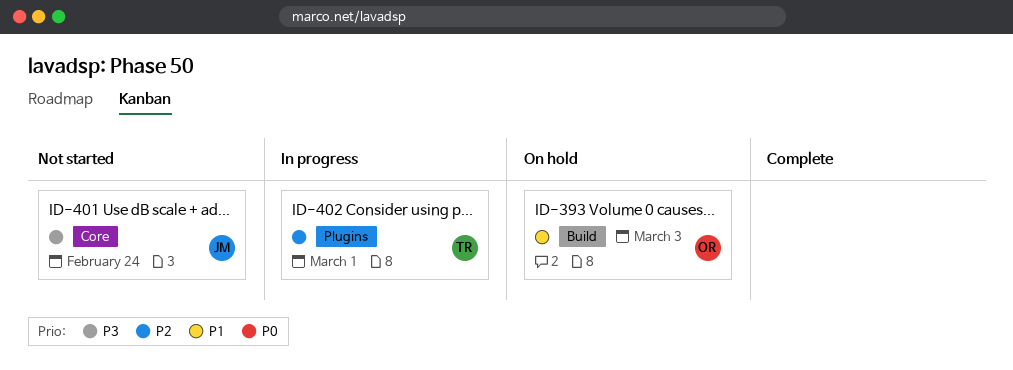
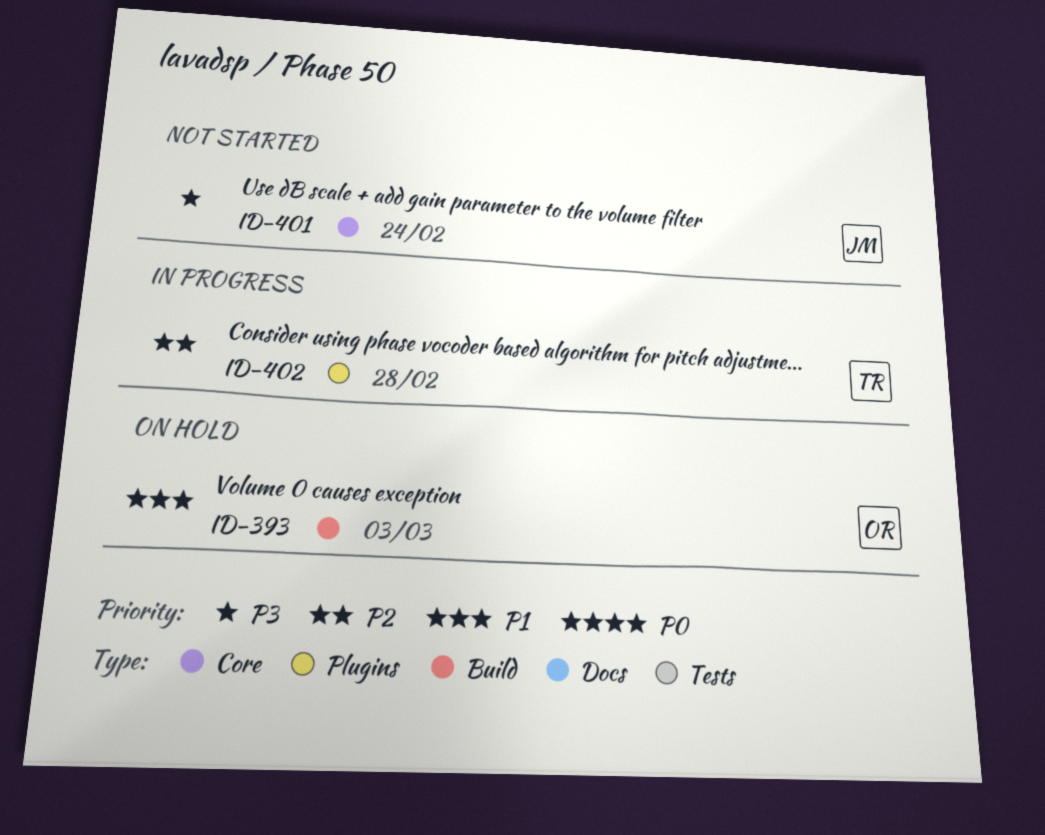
ID-402, due: Mar 1 -> Feb 28

